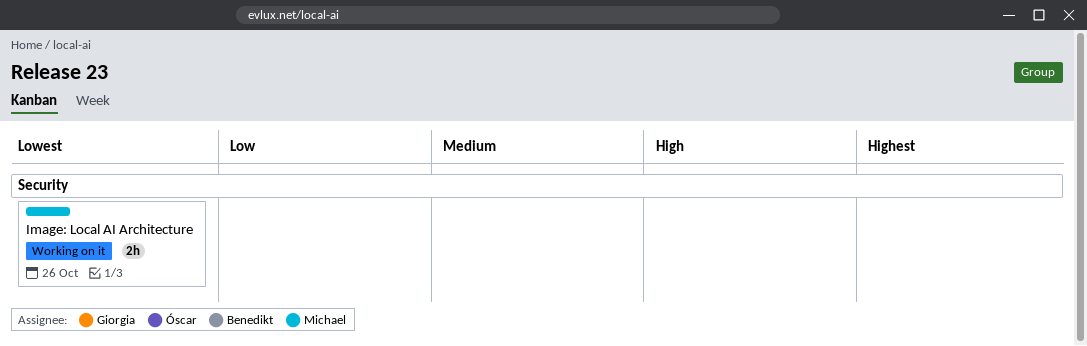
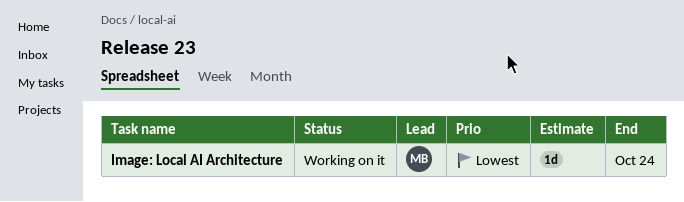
Image: Local AI Architecture, estimate: 2h -> 1d
Image: Local AI Architecture, due: Oct 26 -> Oct 24

